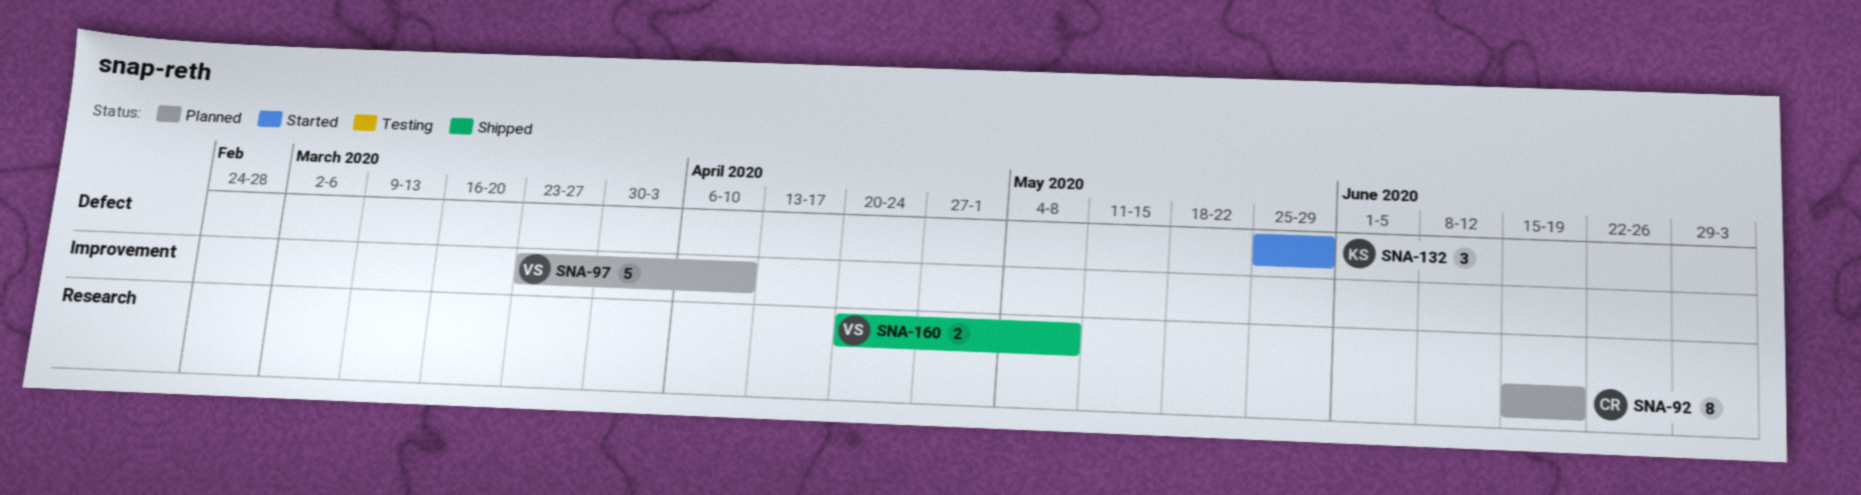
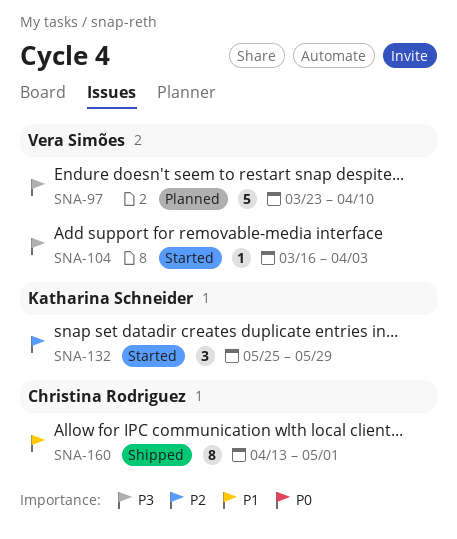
SNA-92: present -> none
SNA-104: none -> present
SNA-160, owner: Vera Simões -> Christina Rodriguez
SNA-160, estimate: 2 -> 8
SNA-160, start: Apr 20 -> Apr 13
SNA-160, due: May 8 -> May 1

